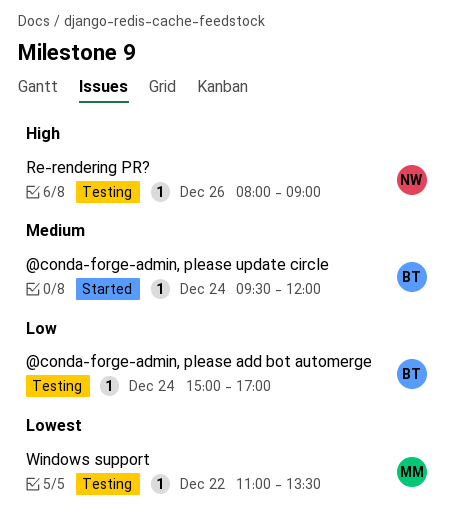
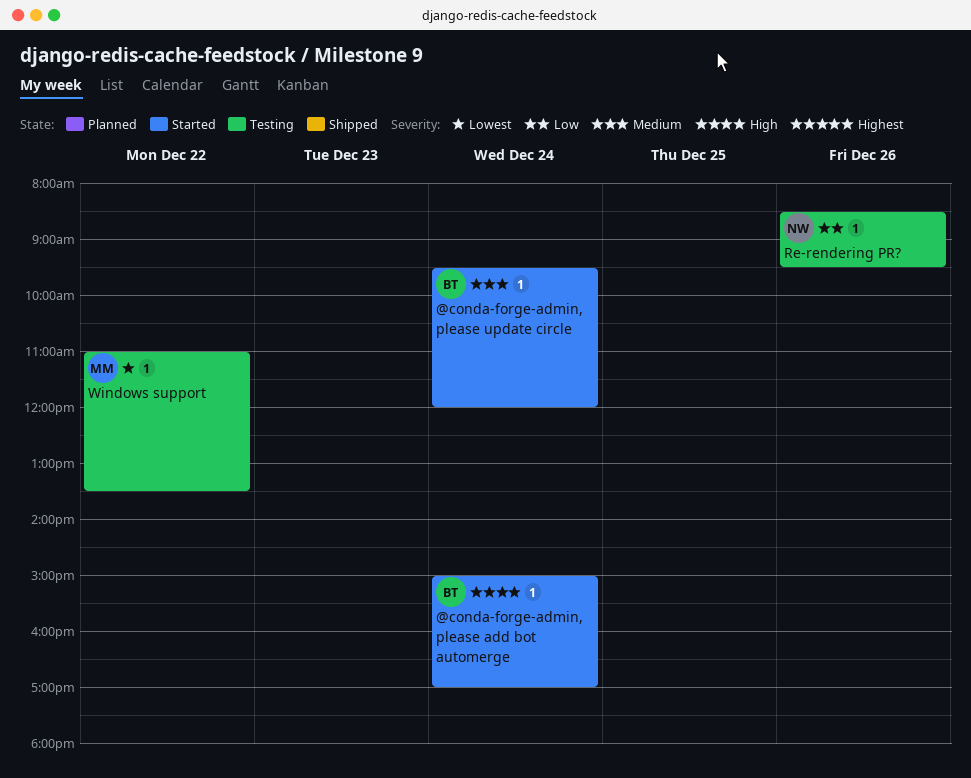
@conda-forge-admin, please add bot automerge, status: Testing -> Started
@conda-forge-admin, please add bot automerge, priority: Low -> High
Re-rendering PR?, priority: High -> Low
Re-rendering PR?, begins: 08:00 -> 08:30
Re-rendering PR?, ends: 09:00 -> 09:30

